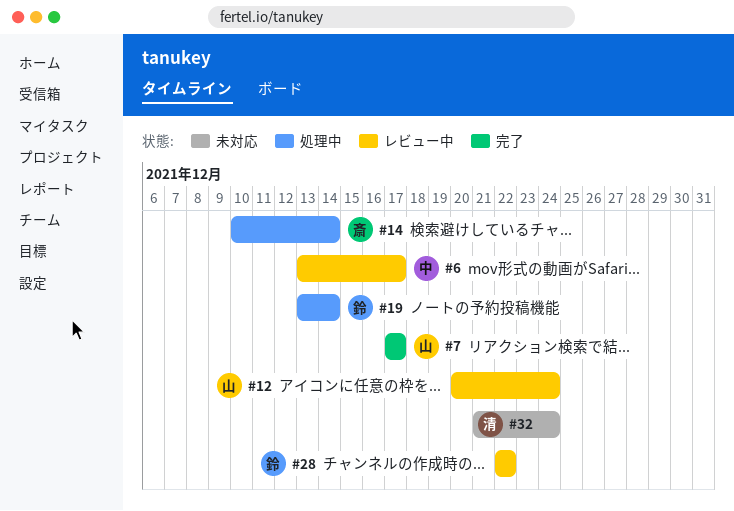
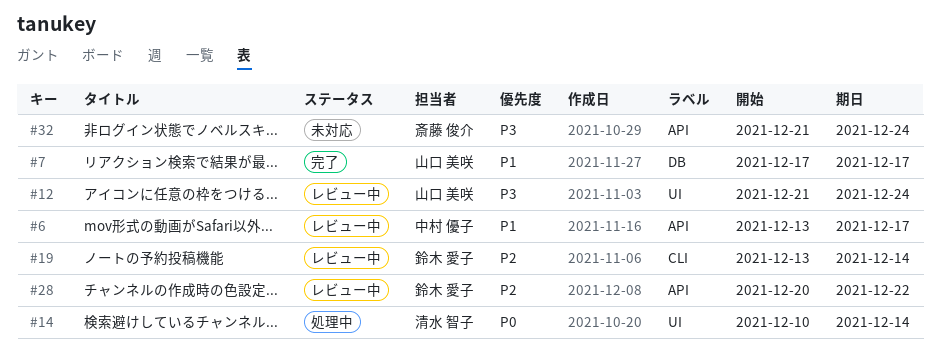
#12, start: Dec 20 -> Dec 21
#14, owner: 斎藤 俊介 -> 清水 智子
#19, status: 処理中 -> レビュー中
#28, start: Dec 22 -> Dec 20
#32, owner: 清水 智子 -> 斎藤 俊介

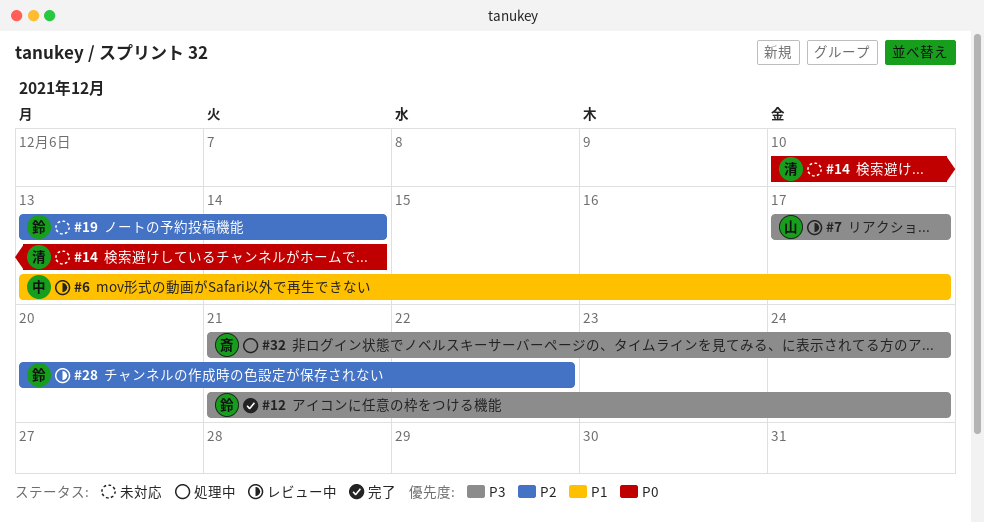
#7, status: 完了 -> レビュー中
#7, priority: P1 -> P3
#12, status: レビュー中 -> 完了
#12, owner: 山口 美咲 -> 鈴木 愛子
#14, status: 処理中 -> 未対応
#19, status: レビュー中 -> 未対応
#32, status: 未対応 -> 処理中

